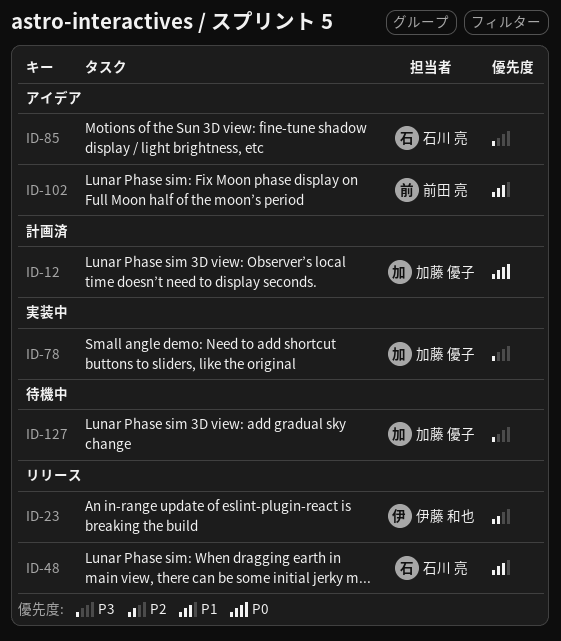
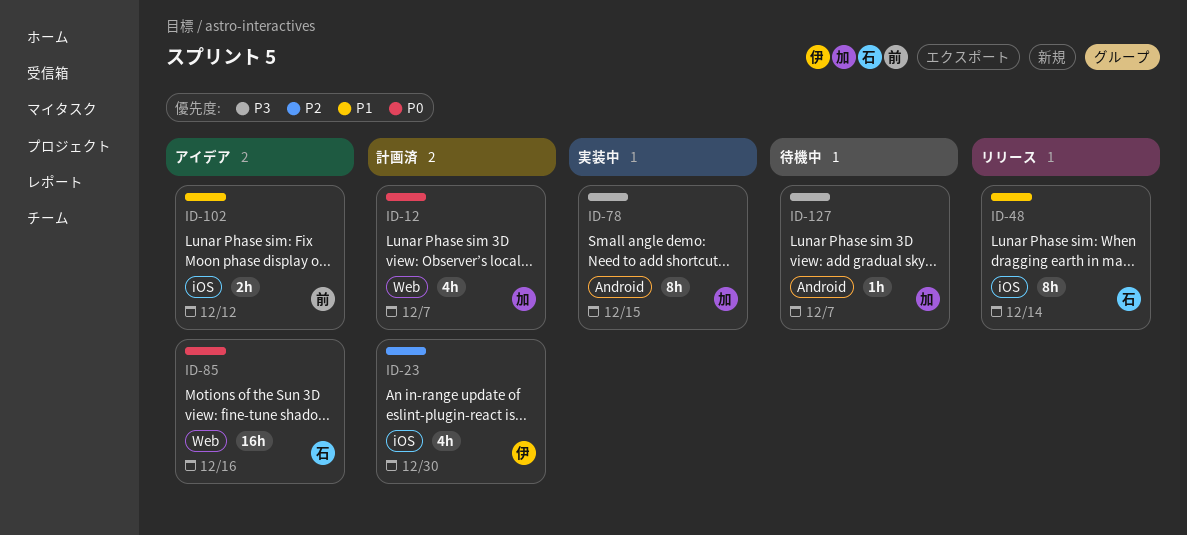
ID-23, status: リリース -> 計画済
ID-85, priority: P3 -> P0

